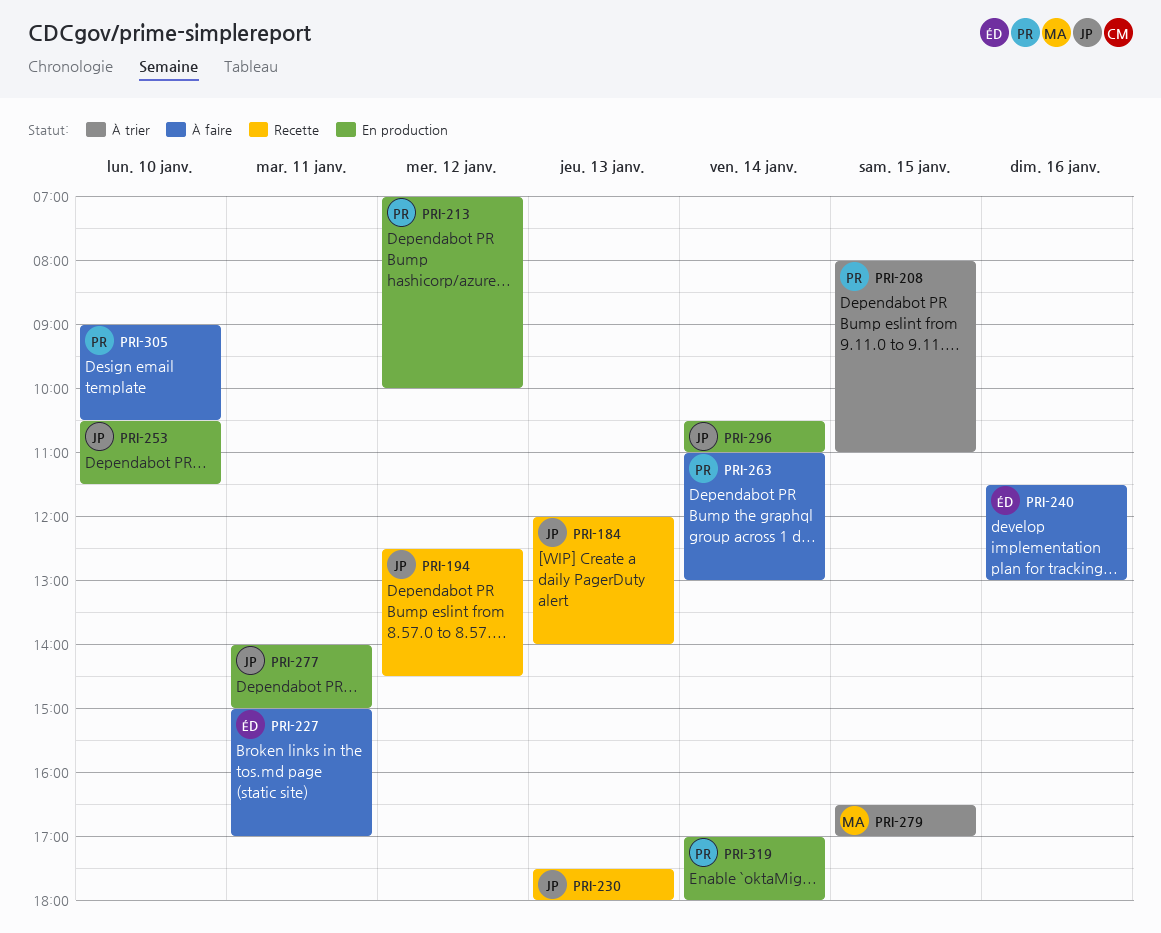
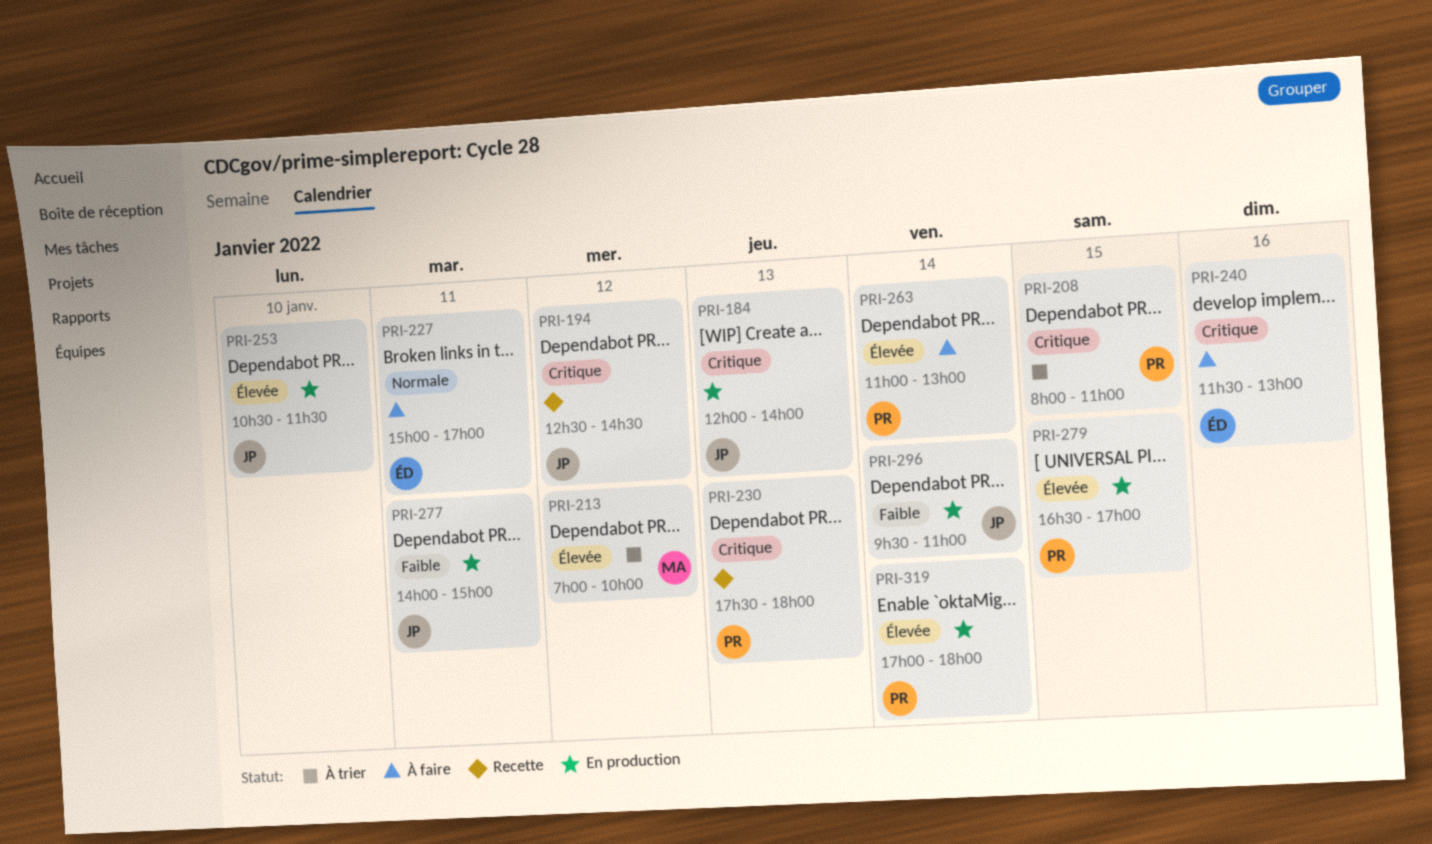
PRI-184, status: Recette -> En production
PRI-213, status: En production -> À trier
PRI-213, owner: PR -> MA
PRI-230, owner: JP -> PR
PRI-279, status: À trier -> En production
PRI-279, owner: MA -> PR
PRI-296, begins: 10:30 -> 09:30
PRI-305: present -> none

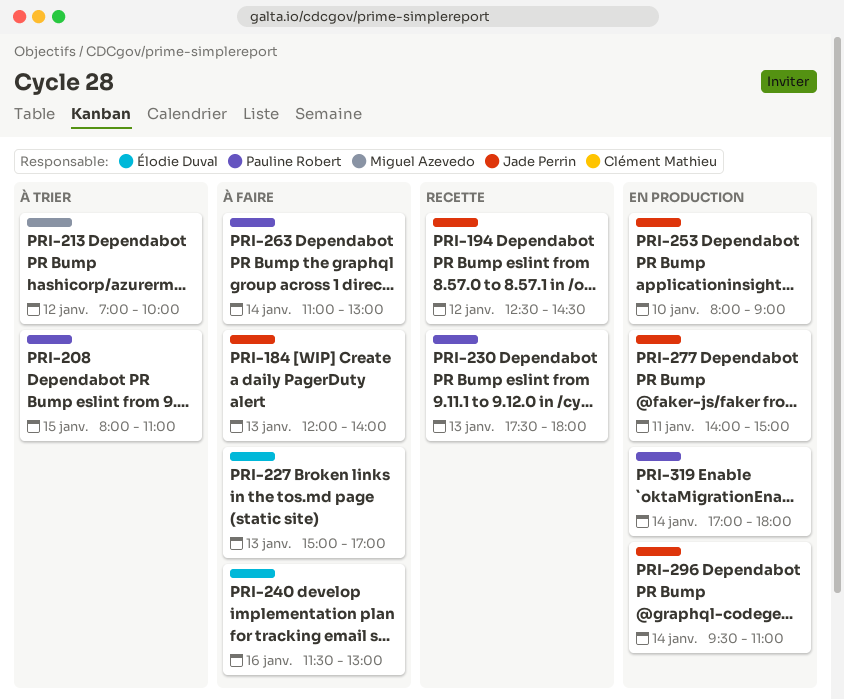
PRI-184, status: En production -> À faire
PRI-227, day: Jan 11 -> Jan 13
PRI-253, begins: 10:30 -> 08:00
PRI-253, ends: 11:30 -> 09:00
PRI-279: present -> none

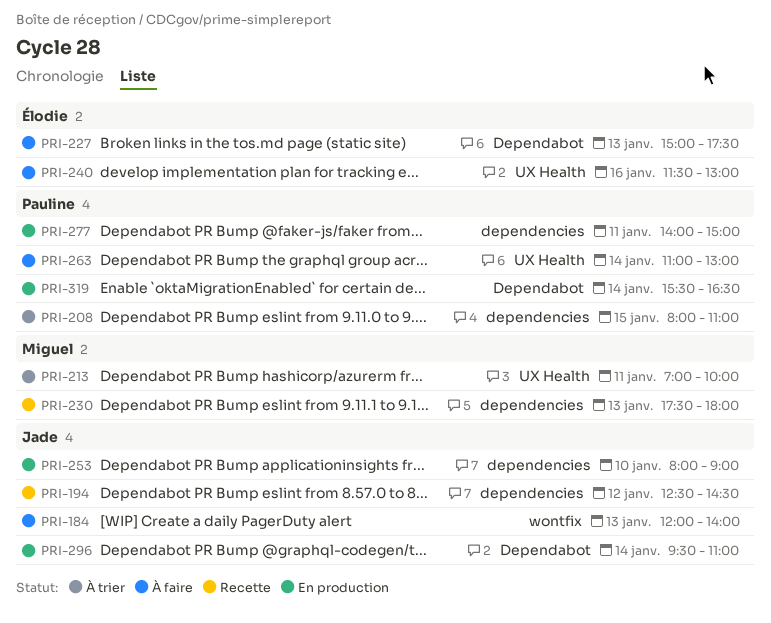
PRI-213, day: Jan 12 -> Jan 11
PRI-227, ends: 17:00 -> 17:30
PRI-230, owner: Pauline Robert -> Miguel Azevedo
PRI-277, owner: Jade Perrin -> Pauline Robert
PRI-319, begins: 17:00 -> 15:30
PRI-319, ends: 18:00 -> 16:30

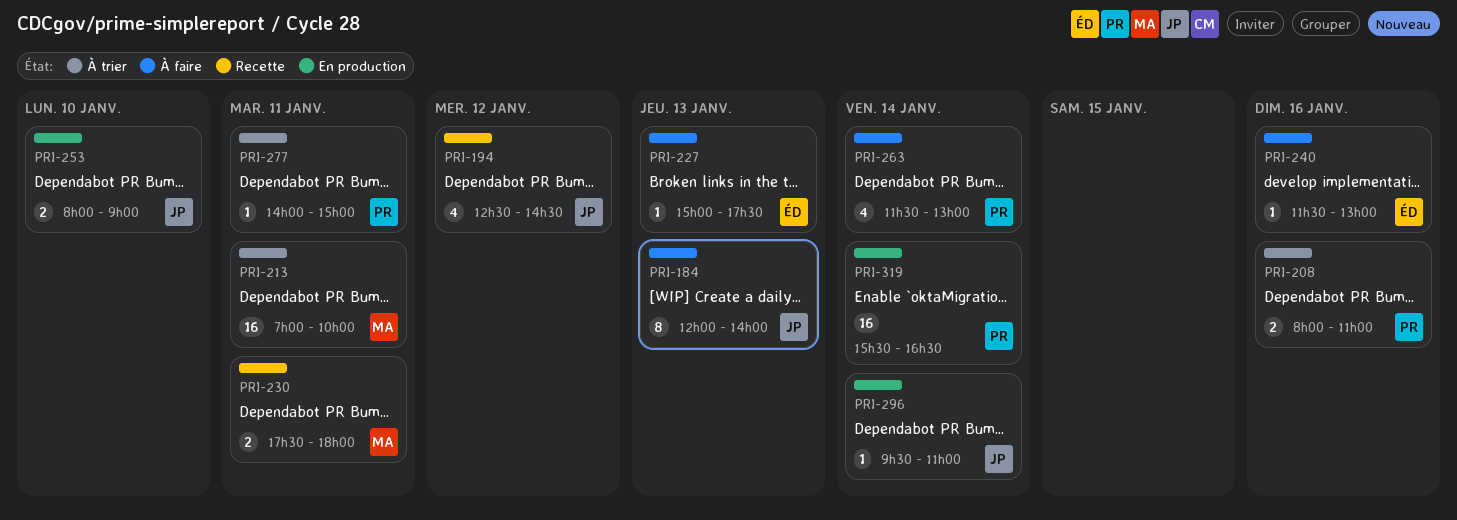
PRI-208, day: Jan 15 -> Jan 16
PRI-230, day: Jan 13 -> Jan 11
PRI-263, begins: 11:00 -> 11:30
PRI-277, status: En production -> À trier

